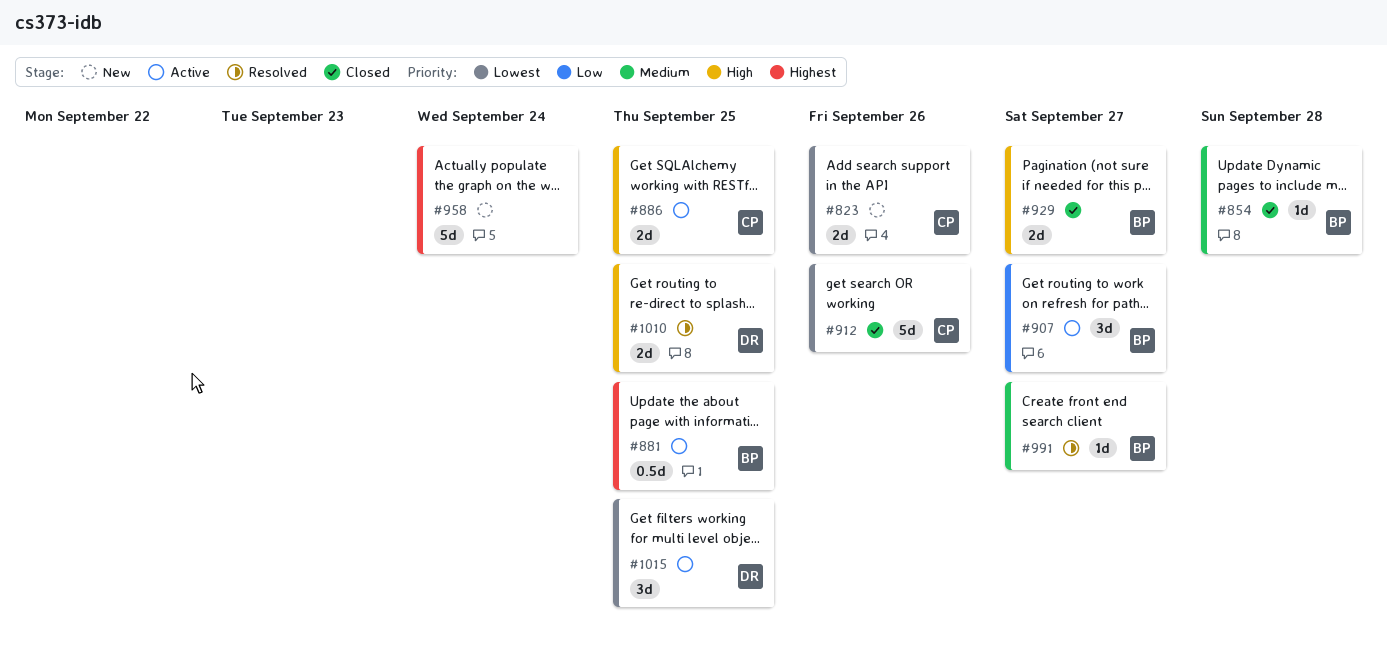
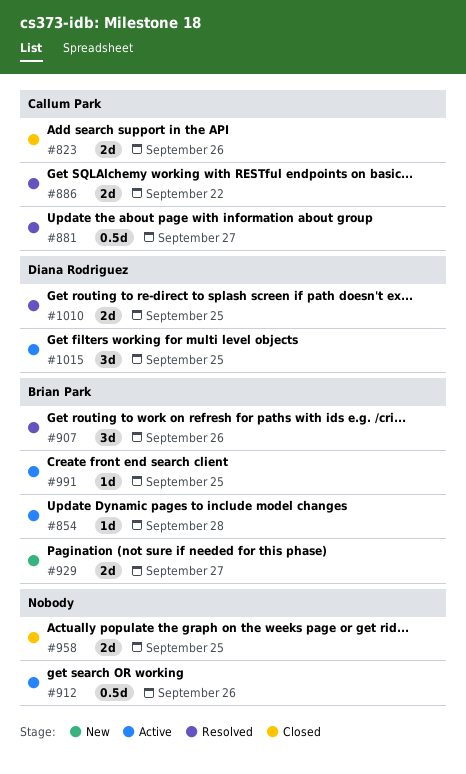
#823, status: New -> Closed
#854, status: Closed -> Active
#881, status: Active -> Resolved
#881, owner: Brian Park -> Callum Park
#881, due: Sep 25 -> Sep 27
#886, status: Active -> Resolved
#886, due: Sep 25 -> Sep 22
#907, status: Active -> Resolved
#907, due: Sep 27 -> Sep 26
#912, status: Closed -> Active
#912, owner: Callum Park -> none
#912, estimate: 5d -> 0.5d
#929, status: Closed -> New
#958, status: New -> Closed
#958, estimate: 5d -> 2d
#958, due: Sep 24 -> Sep 25
#991, status: Resolved -> Active
#991, due: Sep 27 -> Sep 25

